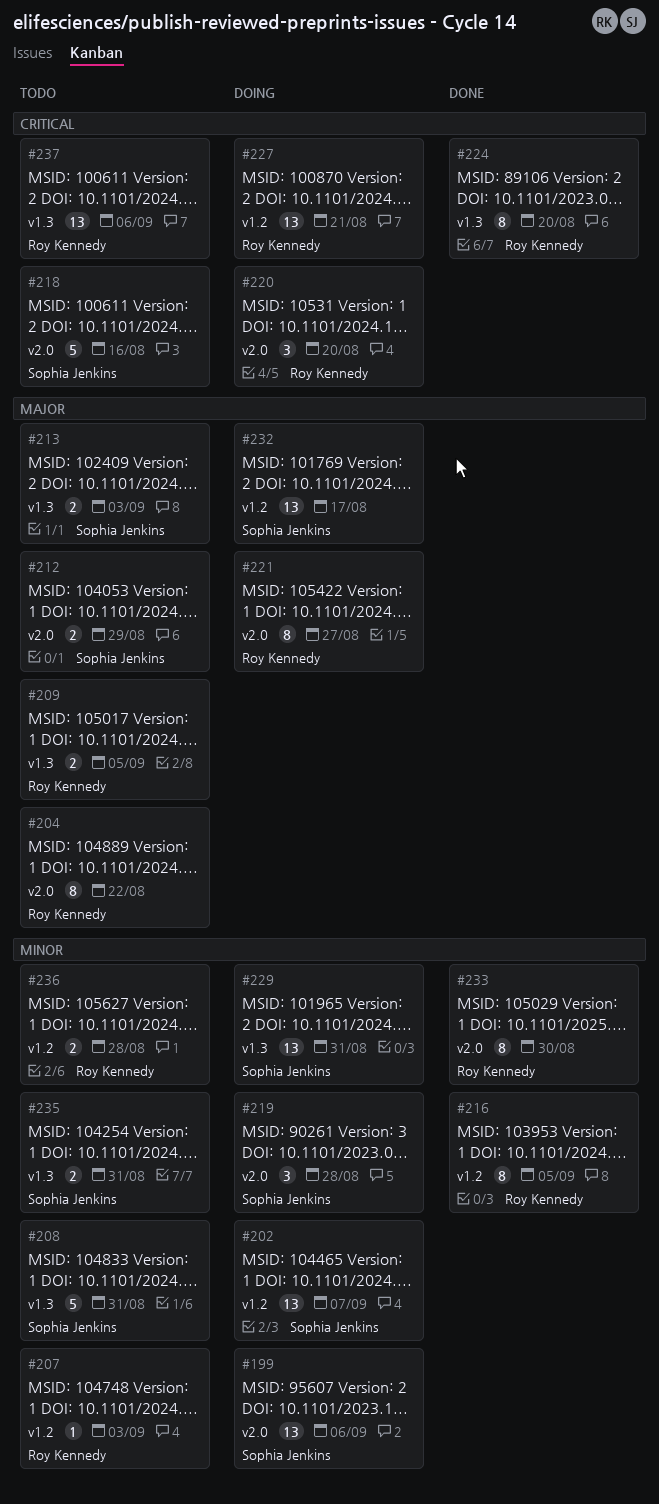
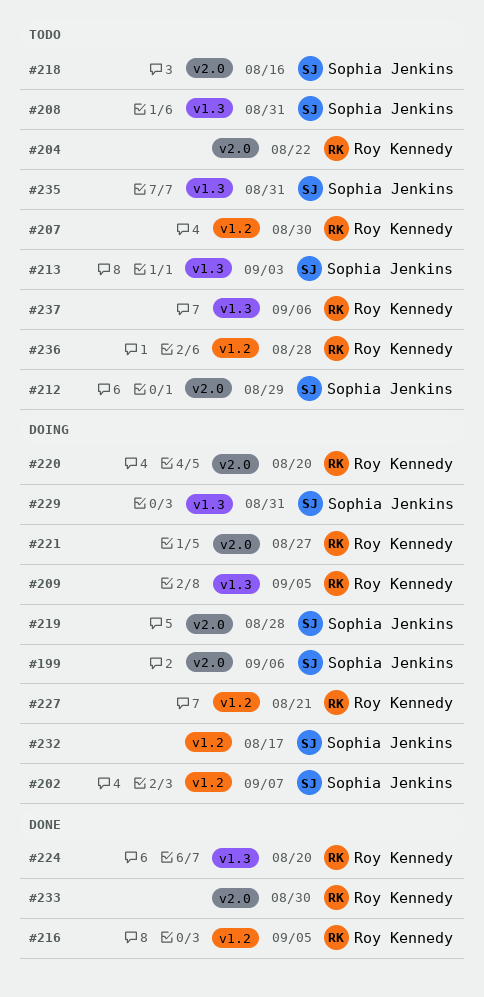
#207, due: Sep 3 -> Aug 30
#209, status: Todo -> Doing

